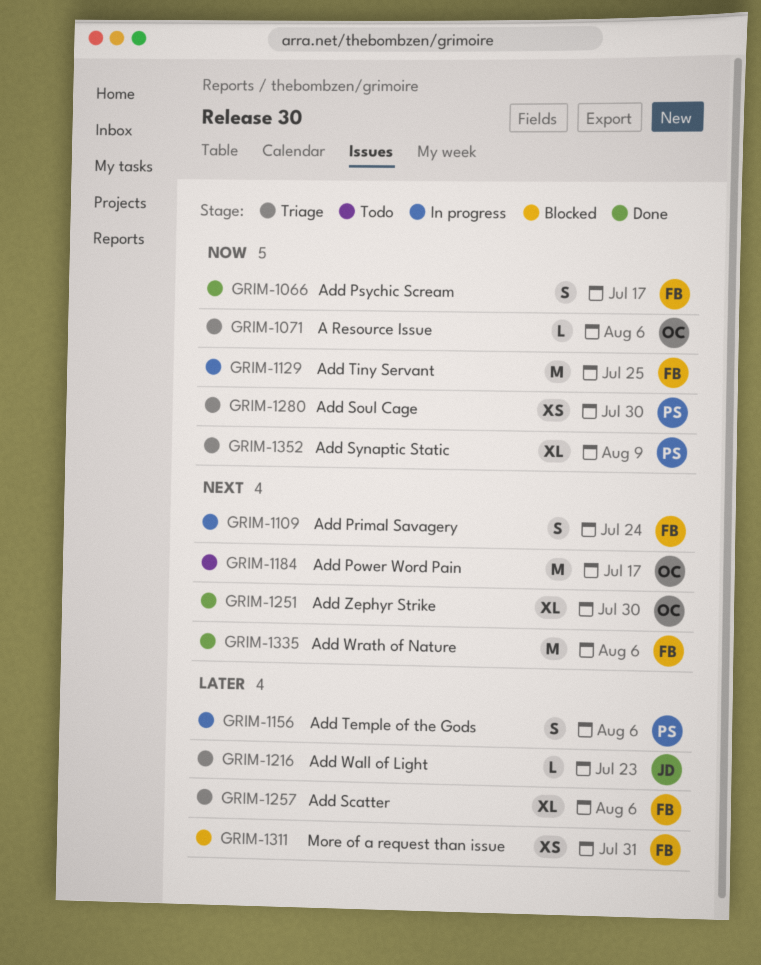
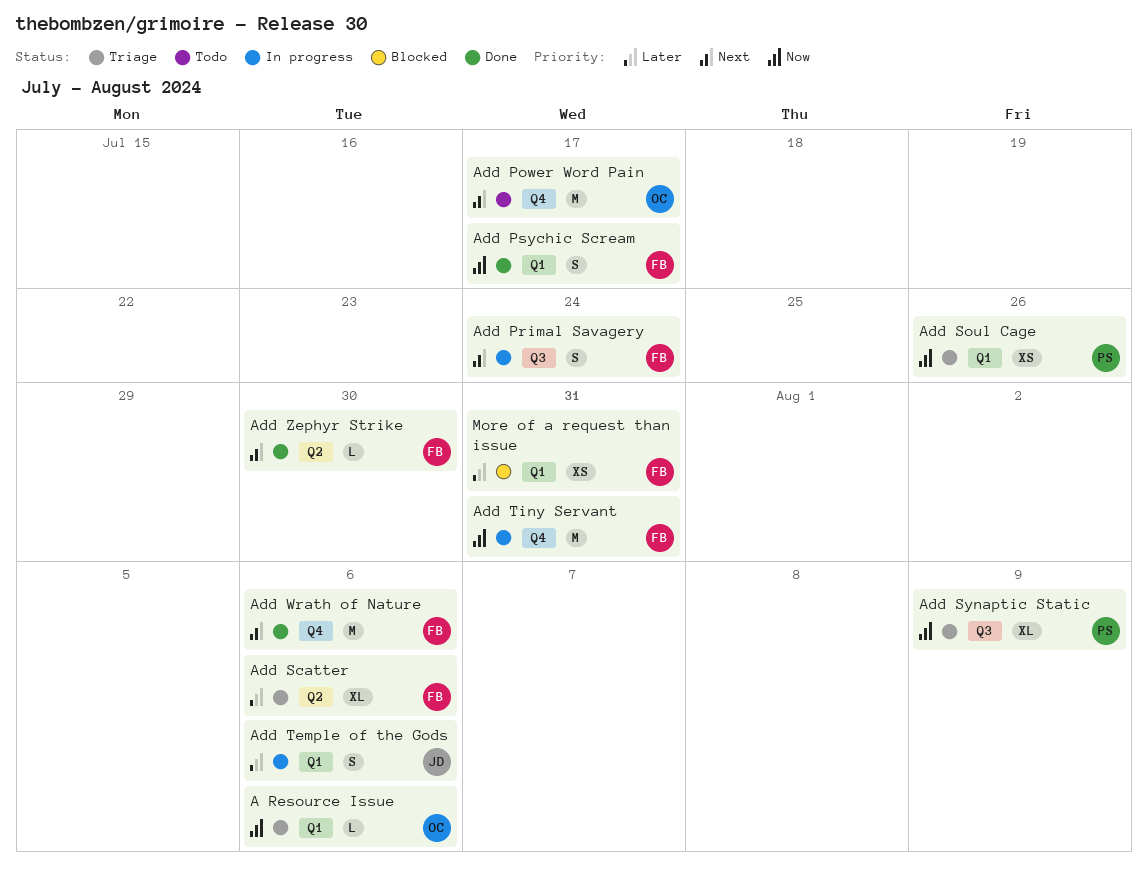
Add Soul Cage, due: Jul 30 -> Jul 26
Add Temple of the Gods, owner: PS -> JD
Add Tiny Servant, due: Jul 25 -> Jul 31
Add Wall of Light: present -> none
Add Zephyr Strike, owner: OC -> FB
Add Zephyr Strike, estimate: XL -> L

